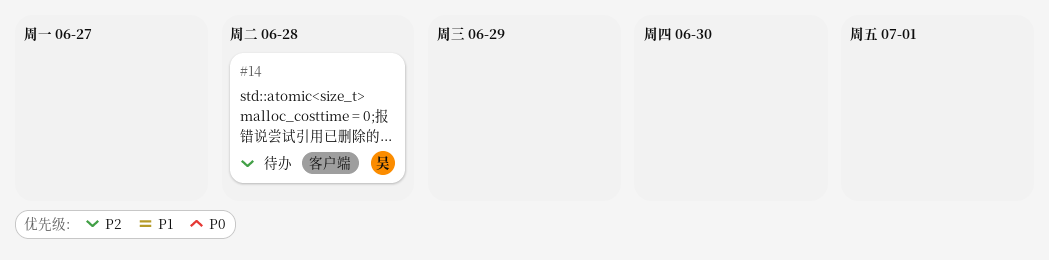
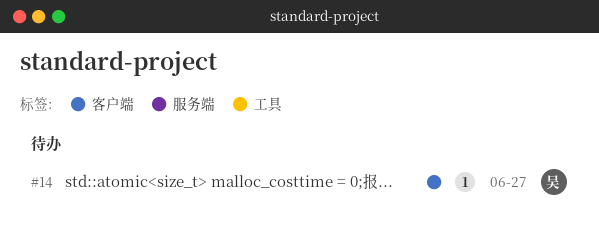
#14, due: Jun 28 -> Jun 27

